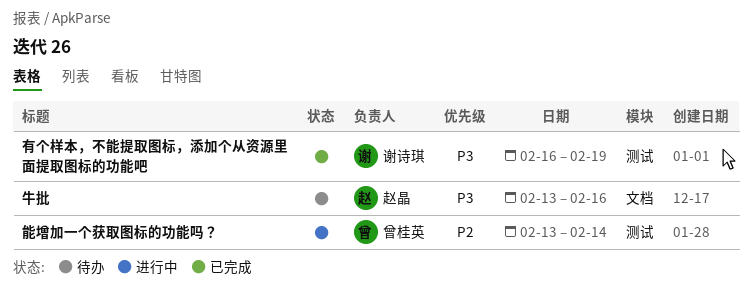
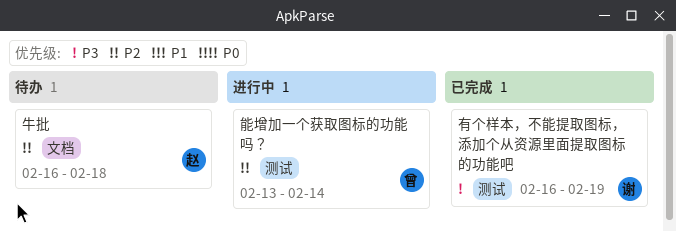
牛批, priority: P3 -> P2
牛批, start: Feb 13 -> Feb 16
牛批, due: Feb 16 -> Feb 18

